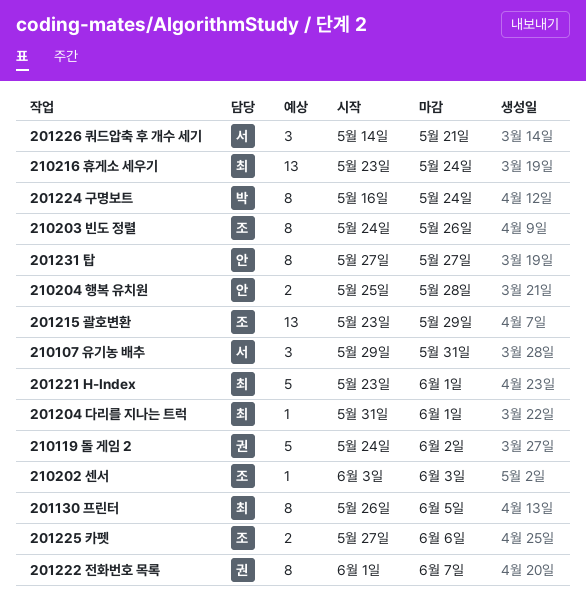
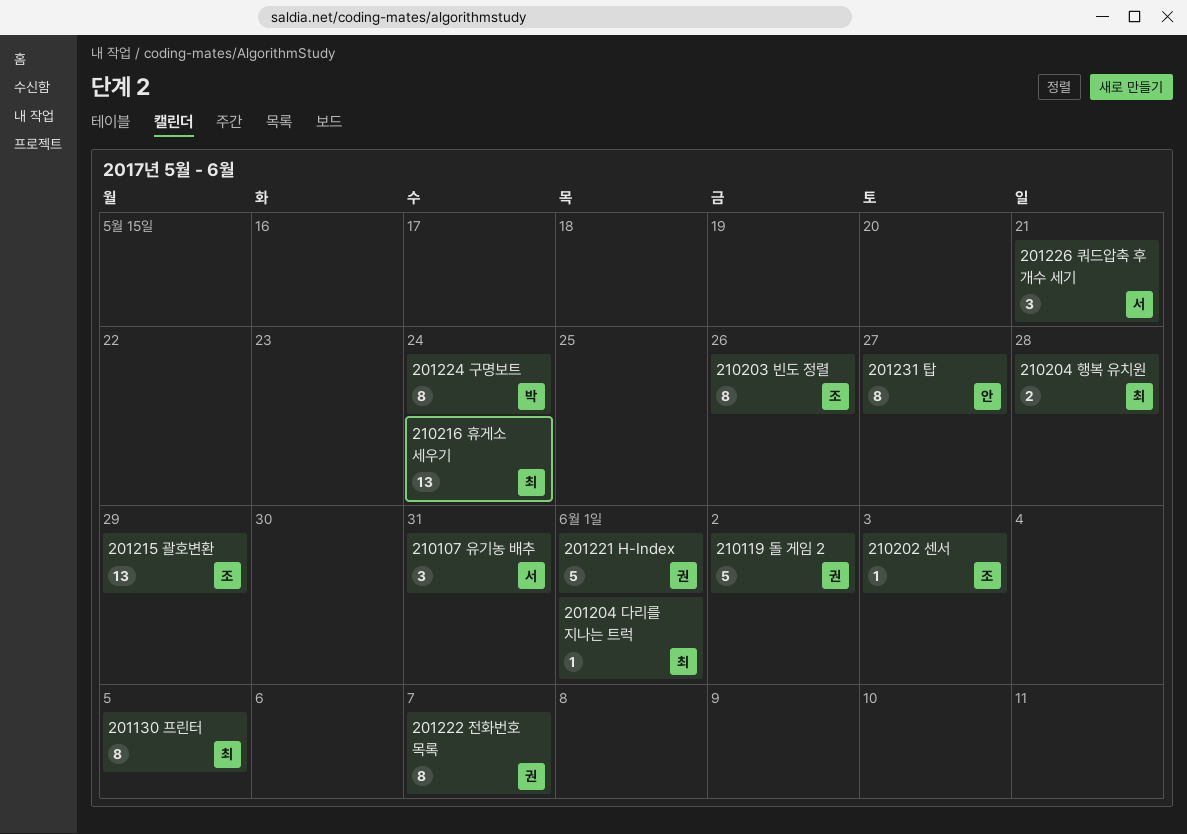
201221 H-Index, owner: 최 -> 권
201225 카펫: present -> none
210204 행복 유치원, owner: 안 -> 최

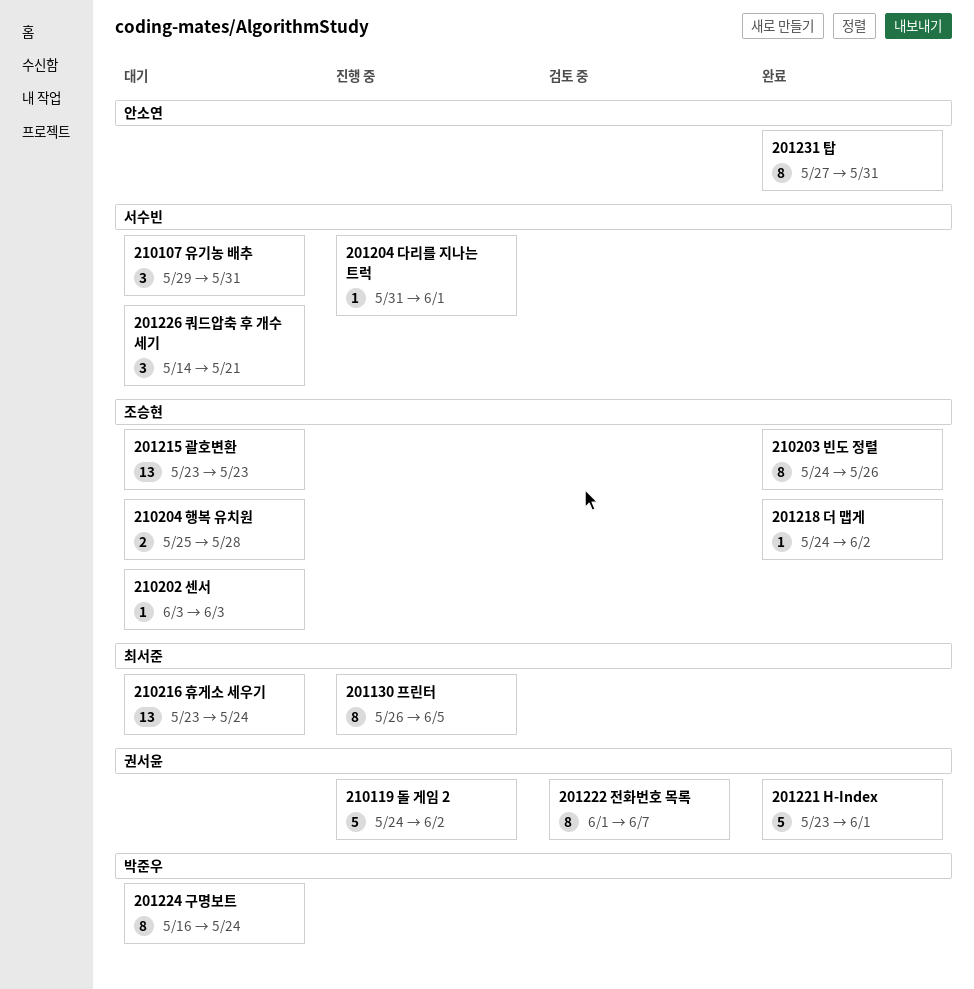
201204 다리를 지나는 트럭, owner: 최서준 -> 서수빈
201215 괄호변환, due: May 29 -> May 23
201218 더 맵게: none -> present
201231 탑, due: May 27 -> May 31
210204 행복 유치원, owner: 최서준 -> 조승현

